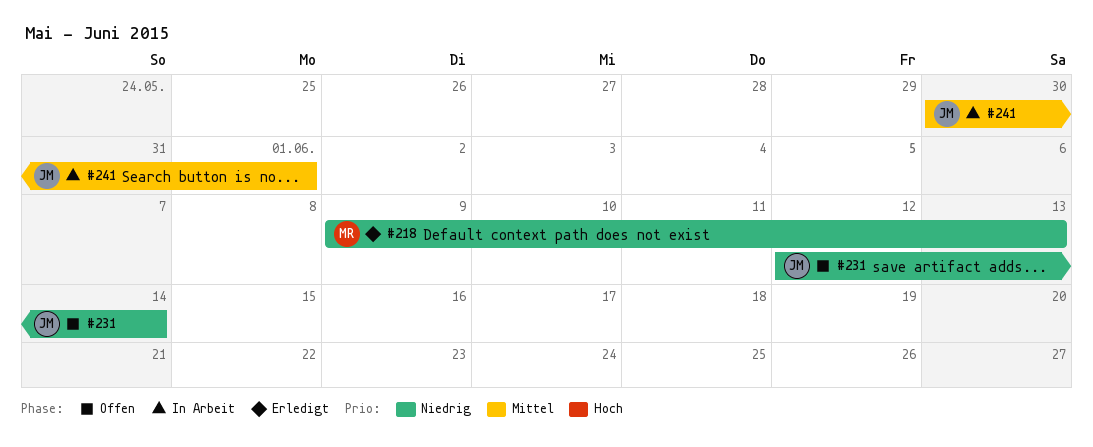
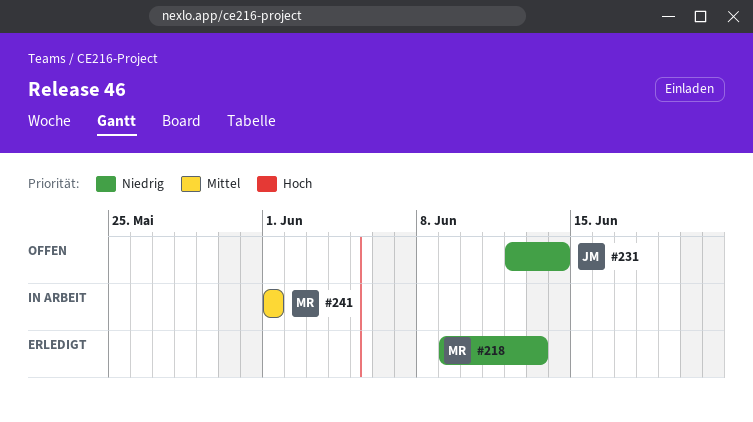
#241, owner: JM -> MR
#241, start: May 30 -> Jun 1

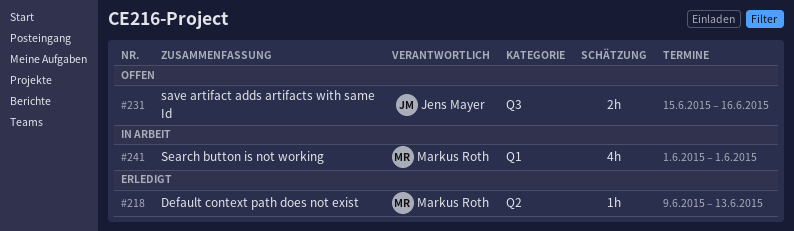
#231, start: Jun 12 -> Jun 15
#231, due: Jun 14 -> Jun 16

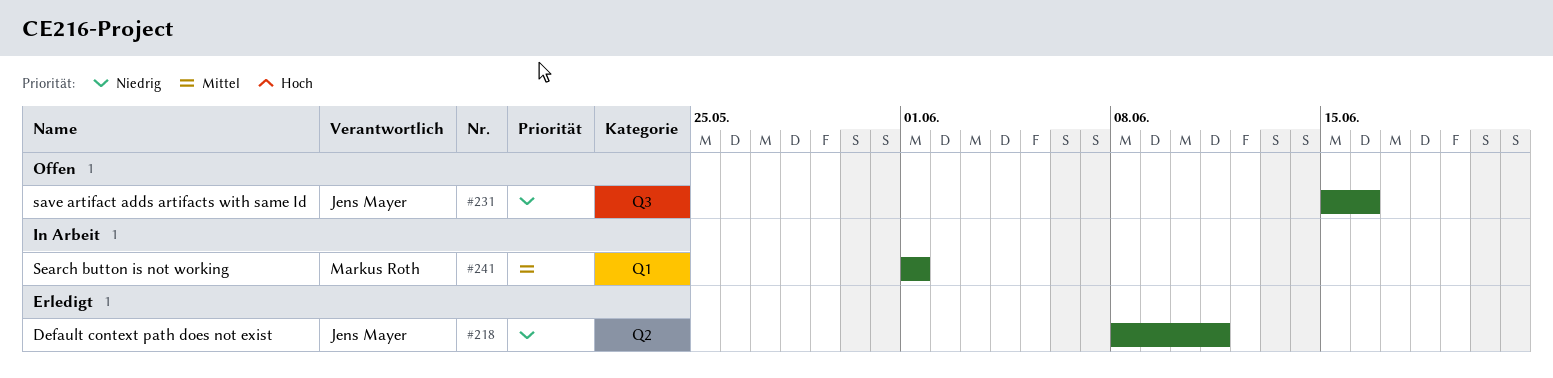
#218, owner: Markus Roth -> Jens Mayer
#218, start: Jun 9 -> Jun 8
#218, due: Jun 13 -> Jun 11

